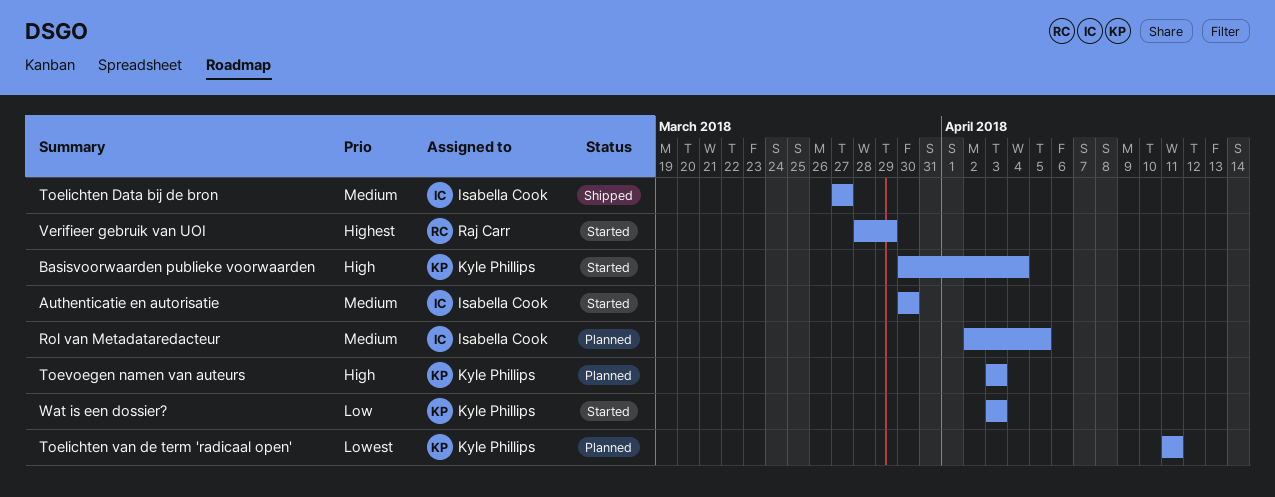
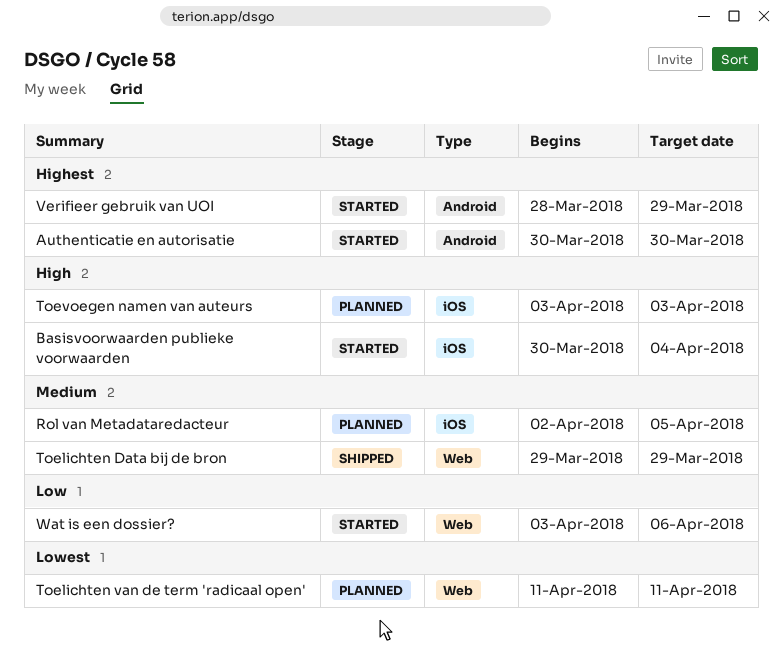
Authenticatie en autorisatie, priority: Medium -> Highest
Toelichten Data bij de bron, start: Mar 27 -> Mar 29
Toelichten Data bij de bron, due: Mar 27 -> Mar 29
Wat is een dossier?, due: Apr 3 -> Apr 6

